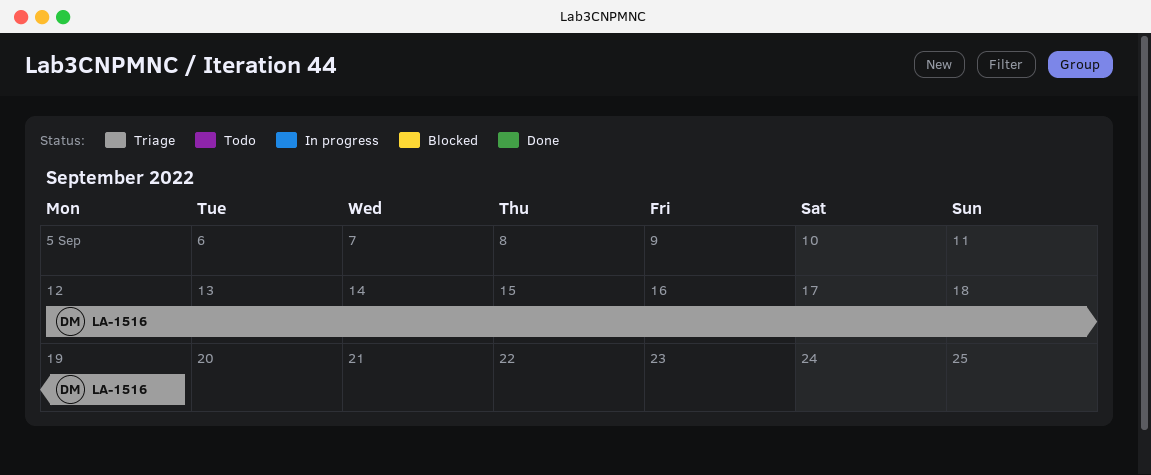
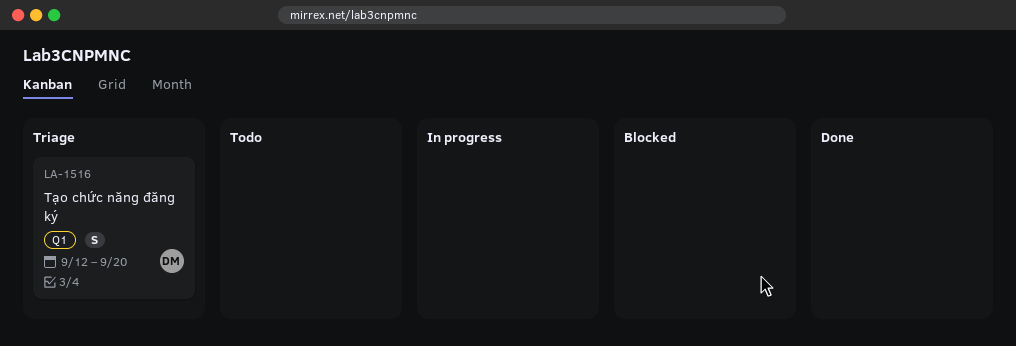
LA-1516, due: Sep 19 -> Sep 20

